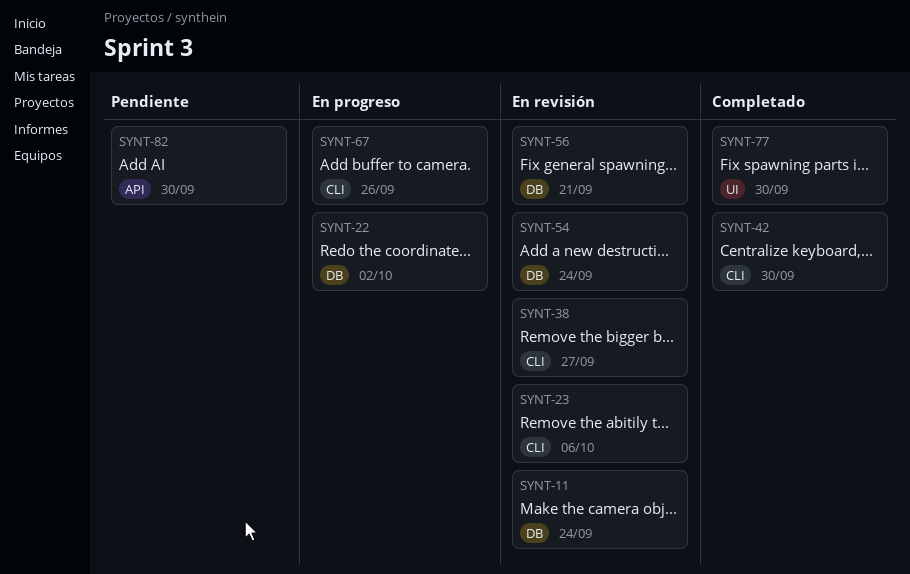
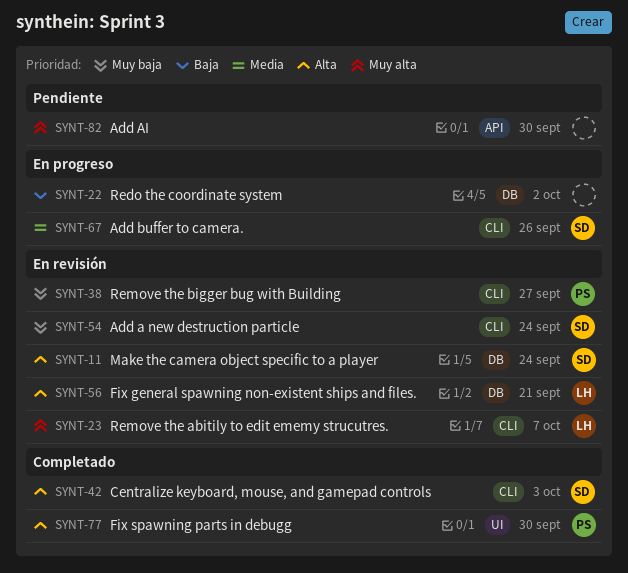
SYNT-23, due: Oct 6 -> Oct 7
SYNT-42, due: Sep 30 -> Oct 3
SYNT-54, label: DB -> CLI

